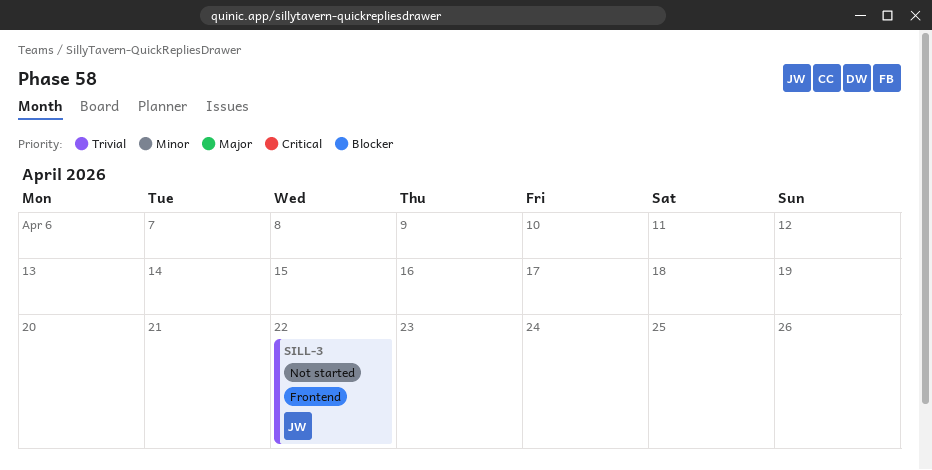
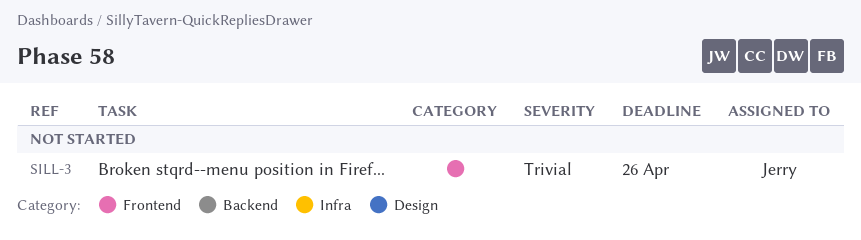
SILL-3, due: Apr 22 -> Apr 26

